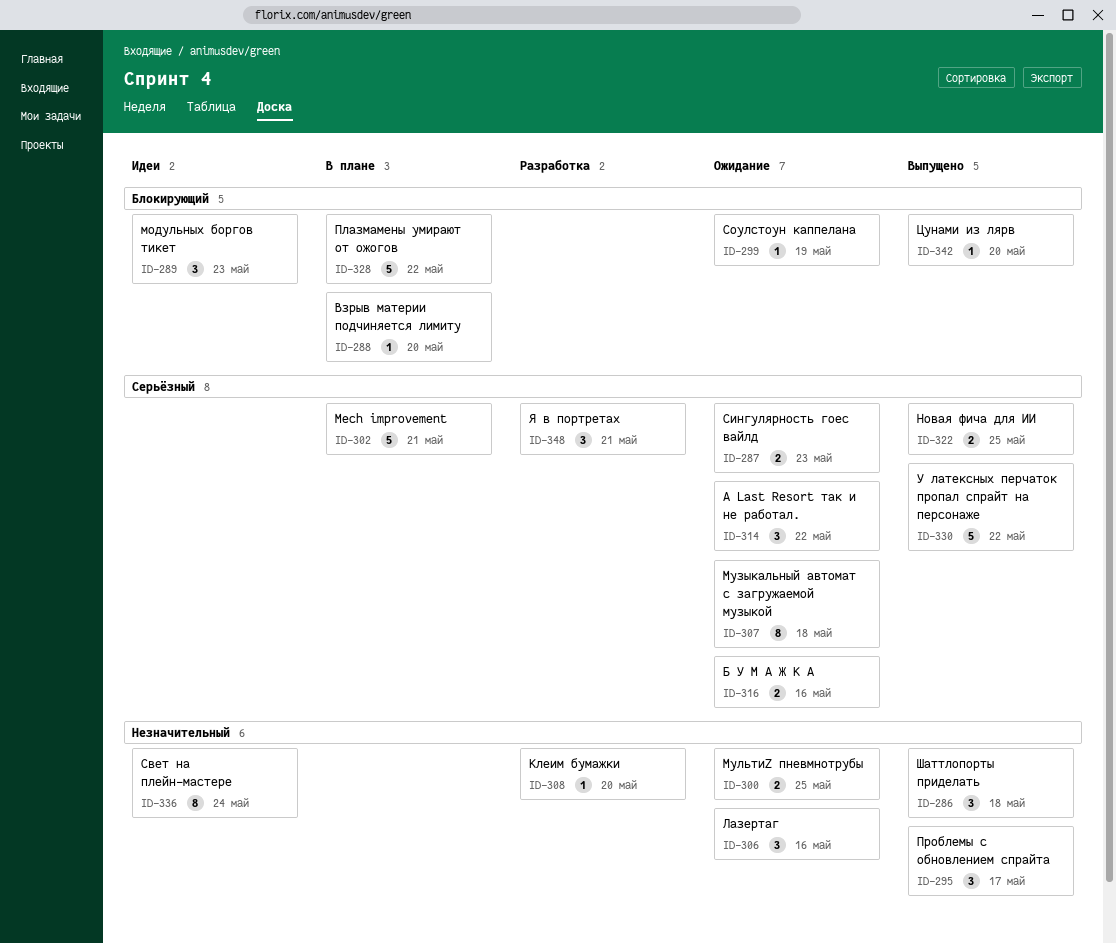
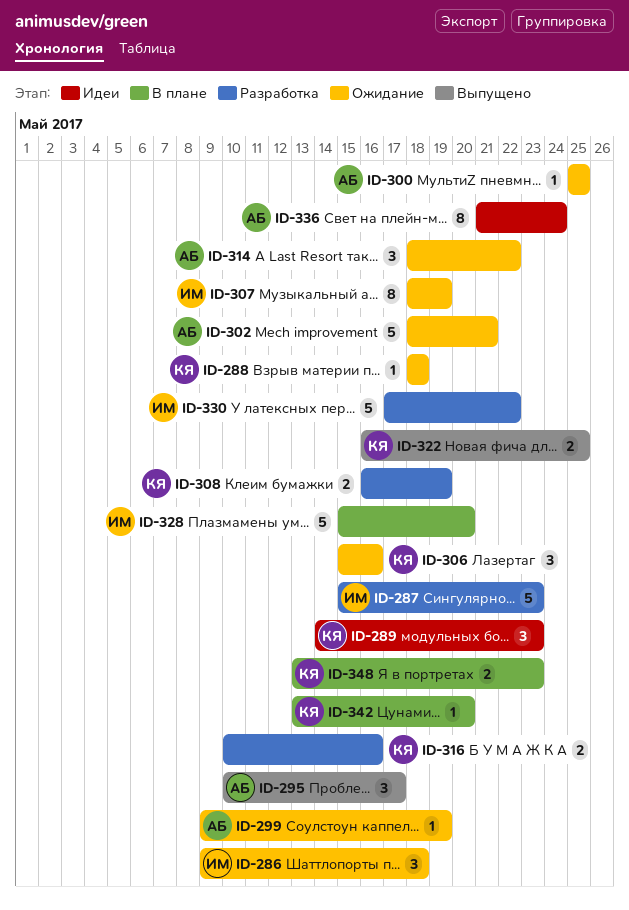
ID-286, status: Выпущено -> Ожидание
ID-287, status: Ожидание -> Разработка
ID-287, estimate: 2 -> 5
ID-288, status: В плане -> Ожидание
ID-288, due: May 20 -> May 18
ID-300, estimate: 2 -> 1
ID-302, status: В плане -> Ожидание
ID-307, due: May 18 -> May 19
ID-308, estimate: 1 -> 2
ID-308, due: May 20 -> May 19
ID-316, status: Ожидание -> Разработка
ID-328, due: May 22 -> May 20
ID-330, status: Выпущено -> Разработка
ID-342, status: Выпущено -> В плане
ID-348, status: Разработка -> В плане
ID-348, estimate: 3 -> 2
ID-348, due: May 21 -> May 23

